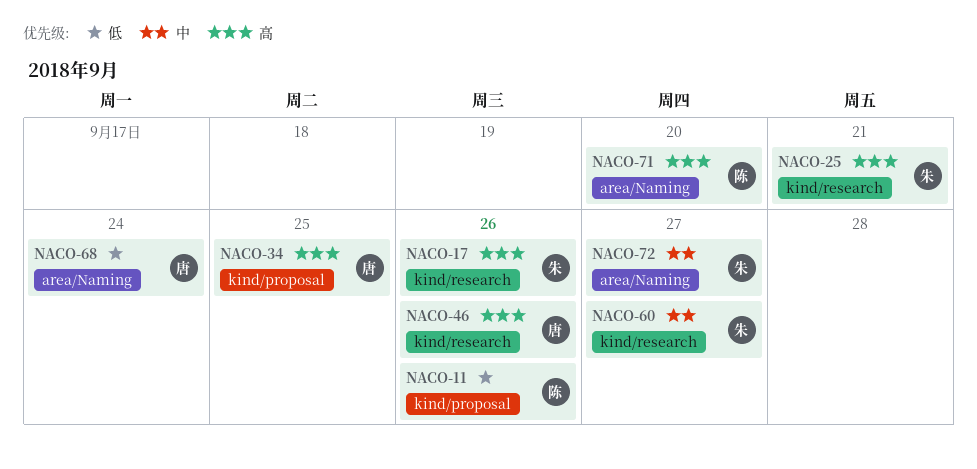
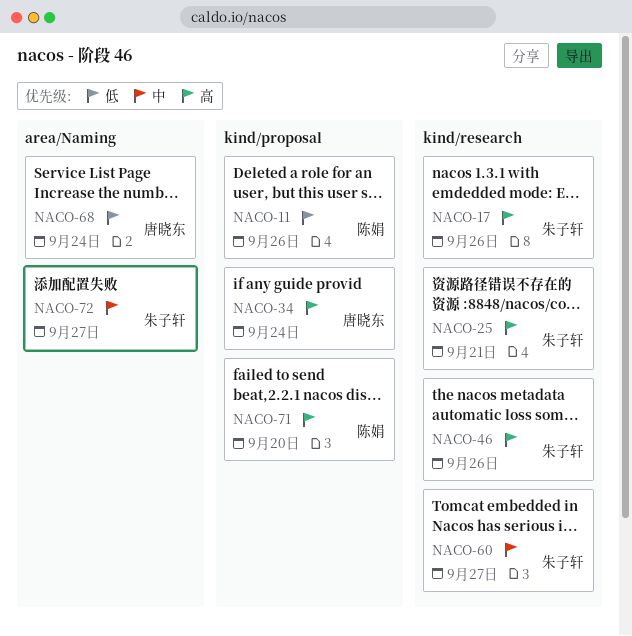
NACO-34, due: Sep 25 -> Sep 24
NACO-46, owner: 唐晓东 -> 朱子轩
NACO-71, label: area/Naming -> kind/proposal

